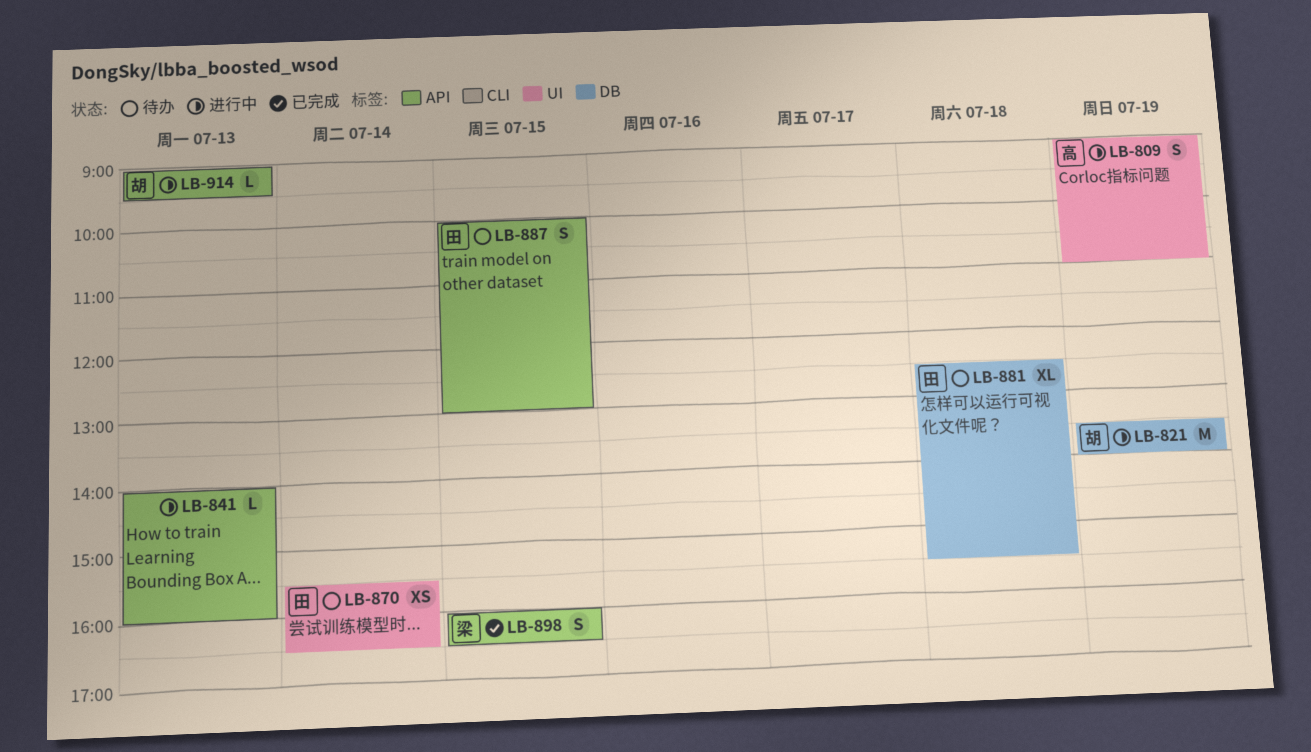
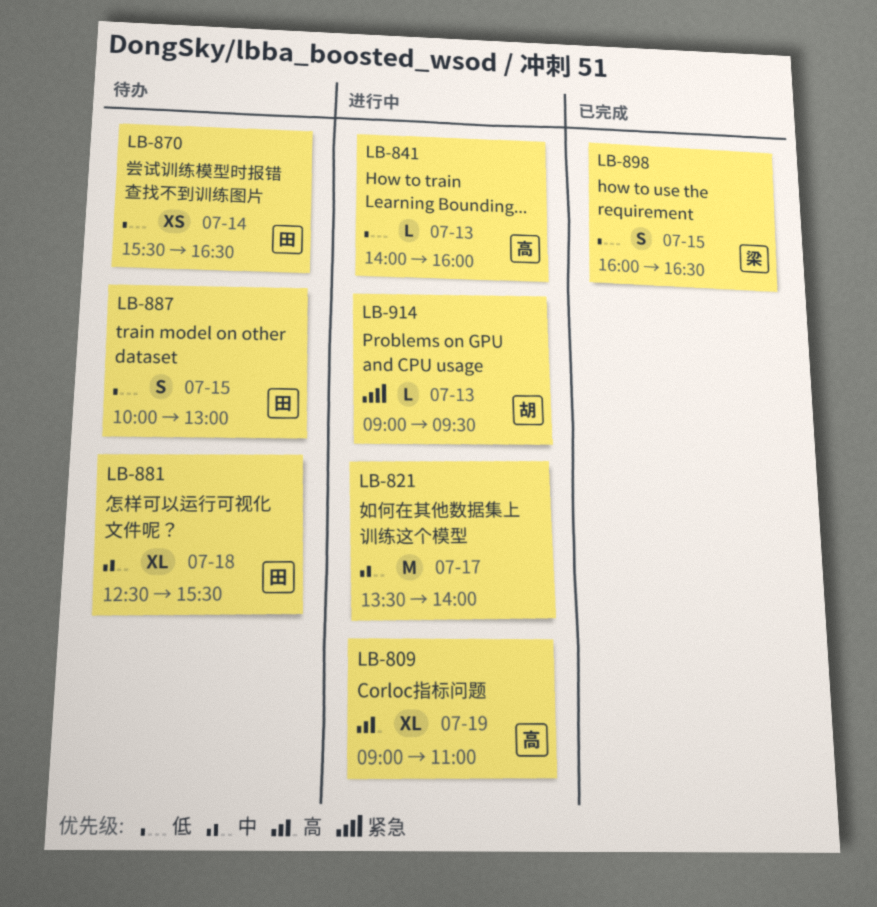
LB-809, estimate: S -> XL
LB-821, owner: 胡 -> none
LB-821, day: Jul 19 -> Jul 17
LB-841, owner: none -> 高

